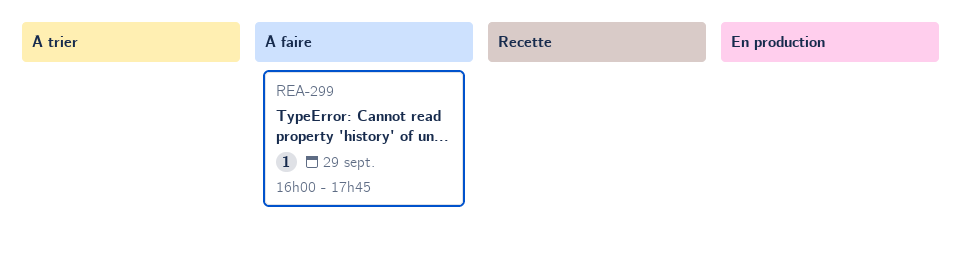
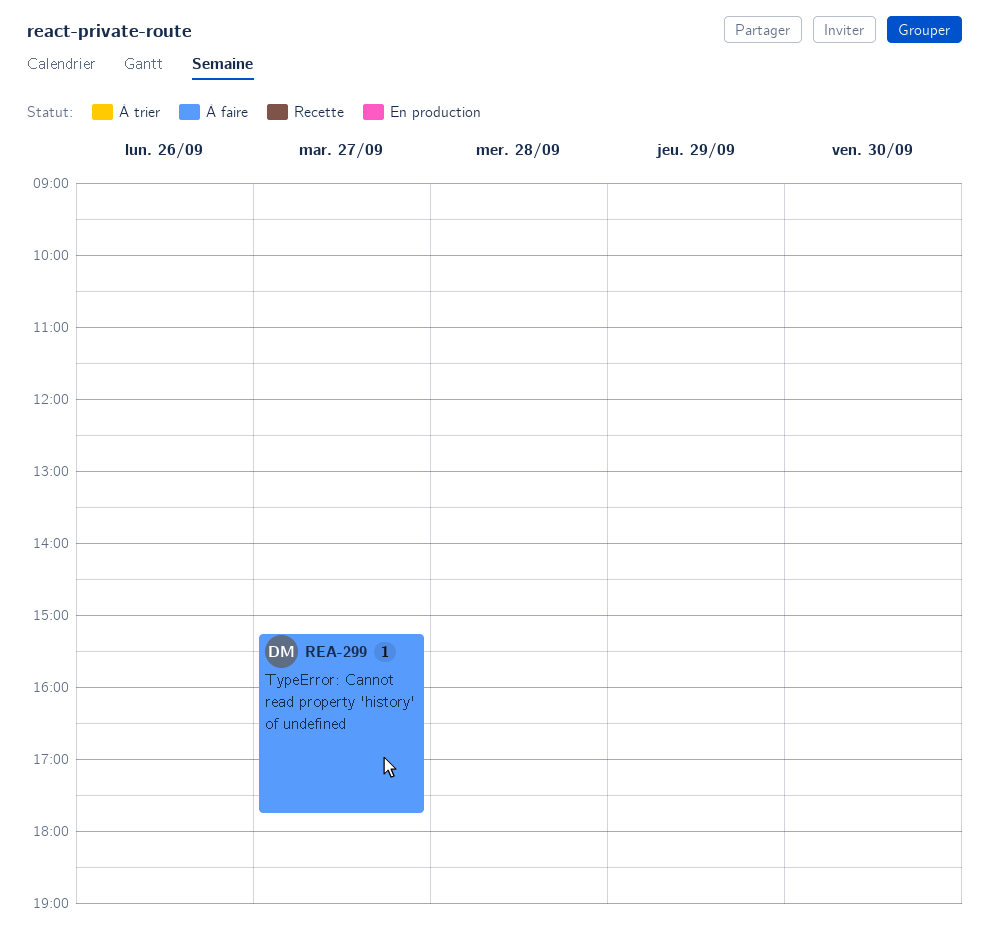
REA-299, day: Sep 29 -> Sep 27
REA-299, begins: 16:00 -> 15:15

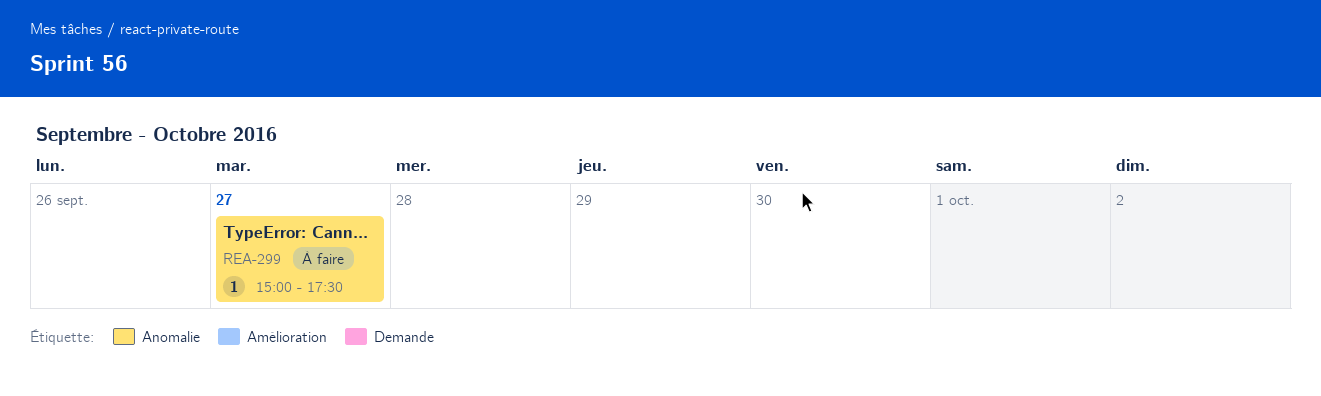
REA-299, begins: 15:15 -> 15:00
REA-299, ends: 17:45 -> 17:30

